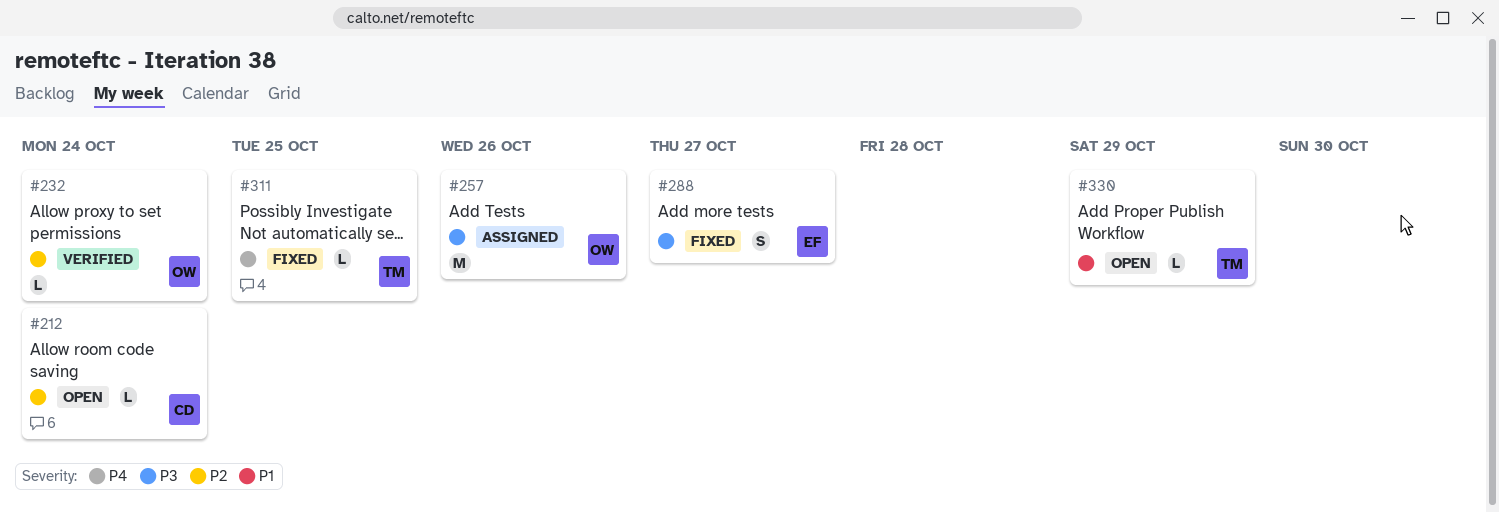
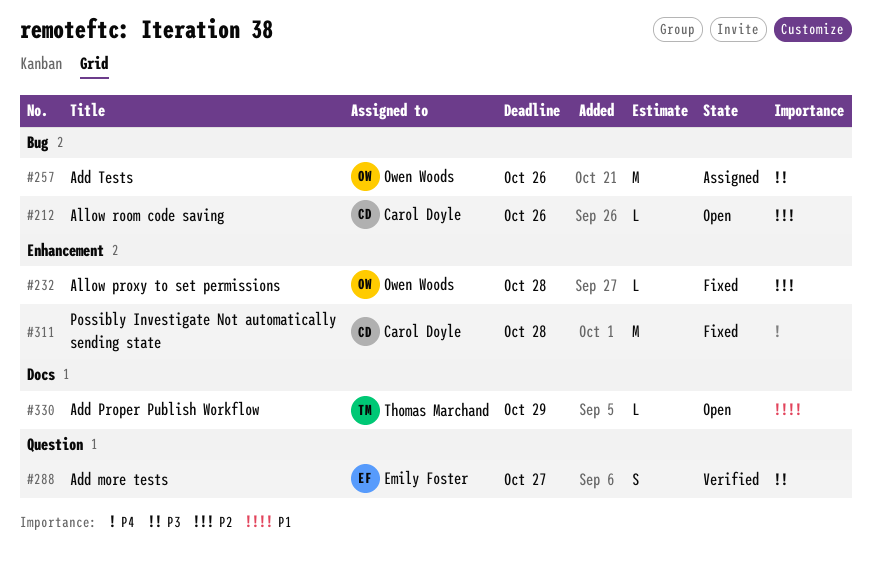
#212, due: Oct 24 -> Oct 26
#232, status: Verified -> Fixed
#232, due: Oct 24 -> Oct 28
#288, status: Fixed -> Verified
#311, owner: Thomas Marchand -> Carol Doyle
#311, estimate: L -> M
#311, due: Oct 25 -> Oct 28

